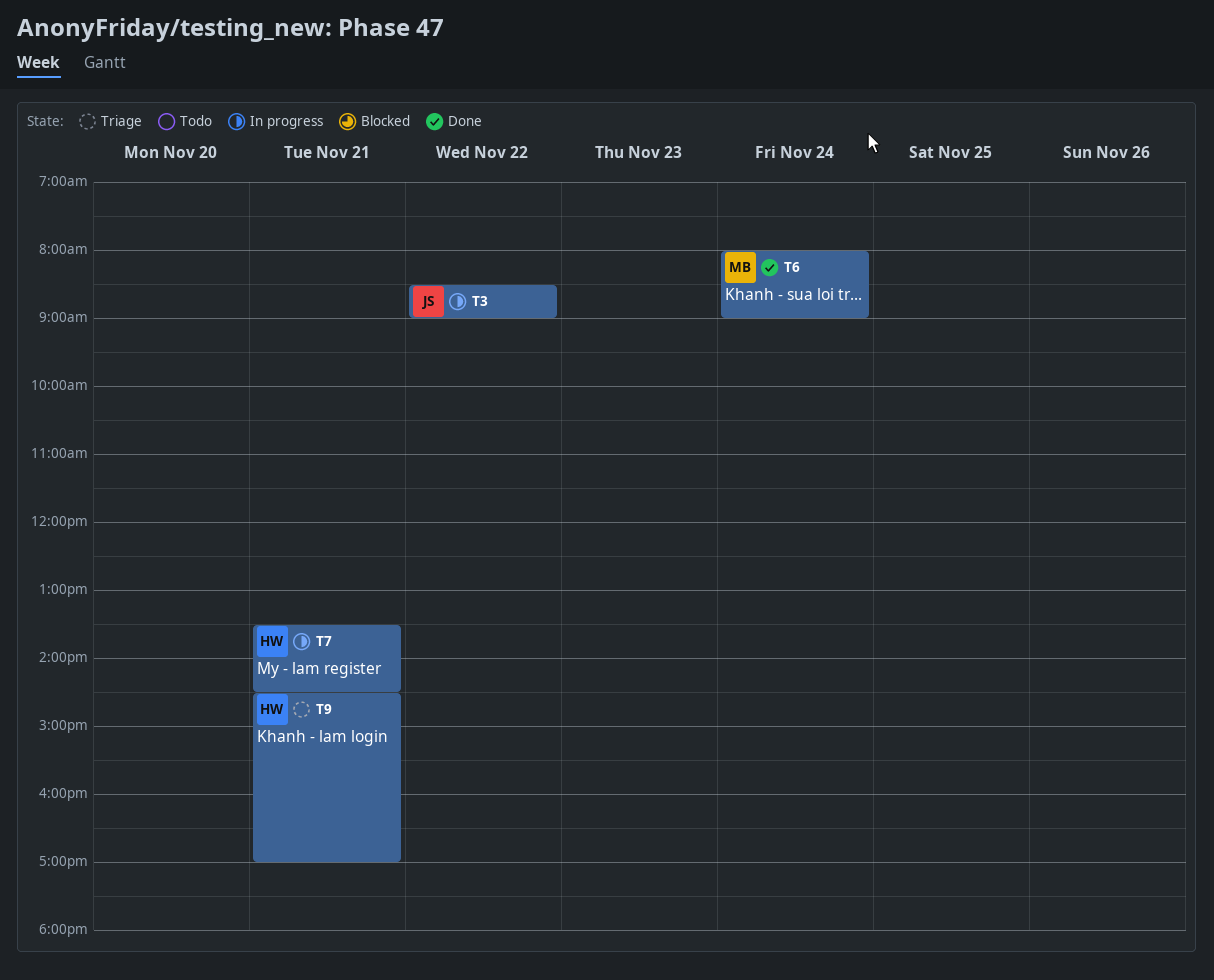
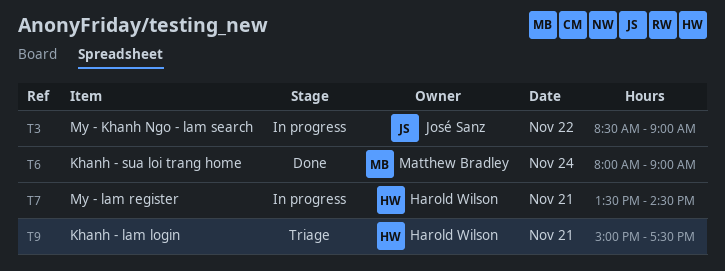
T9, begins: 14:30 -> 15:00
T9, ends: 17:00 -> 17:30

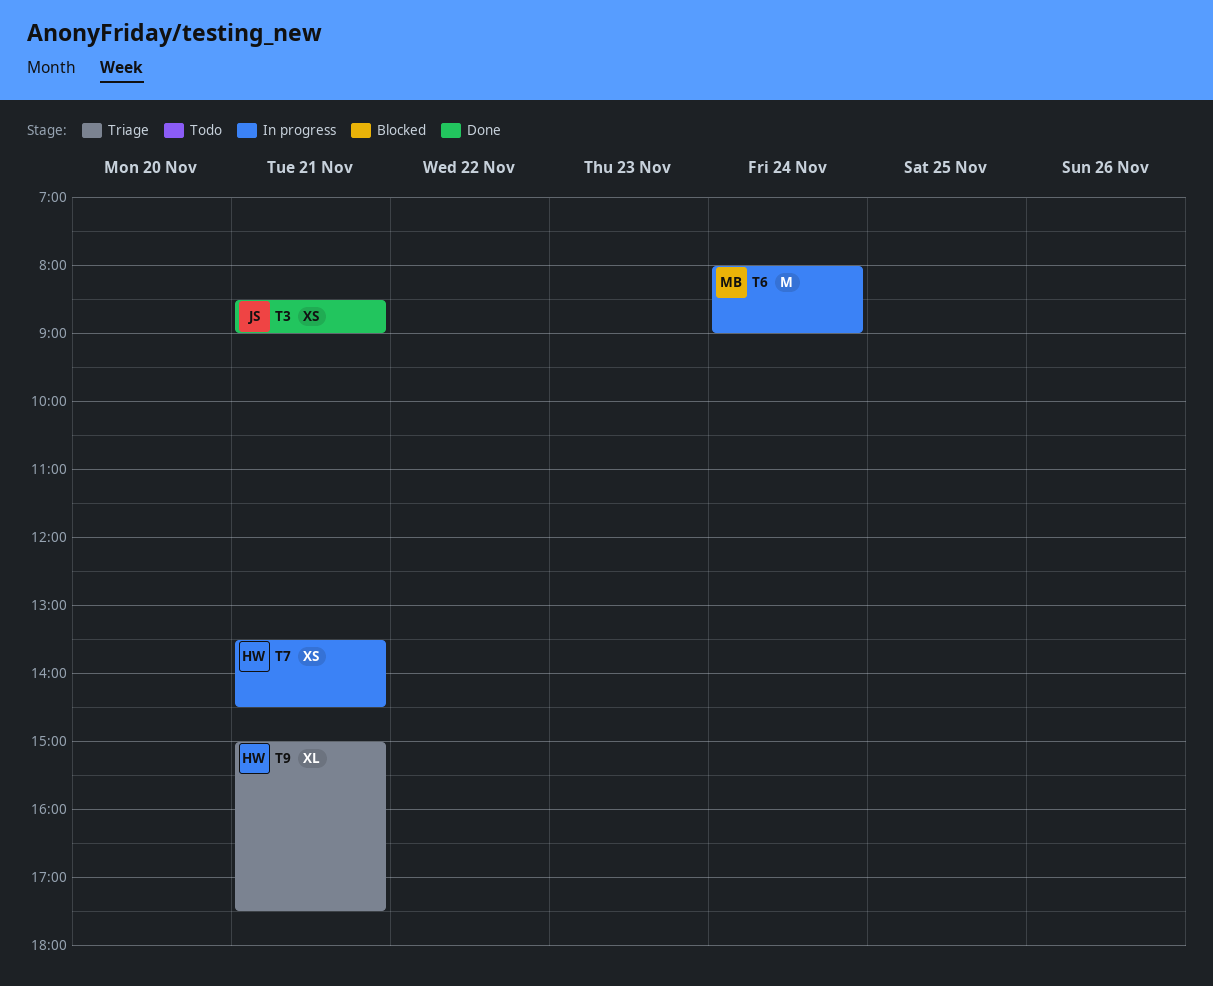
T3, status: In progress -> Done
T3, day: Nov 22 -> Nov 21
T6, status: Done -> In progress

